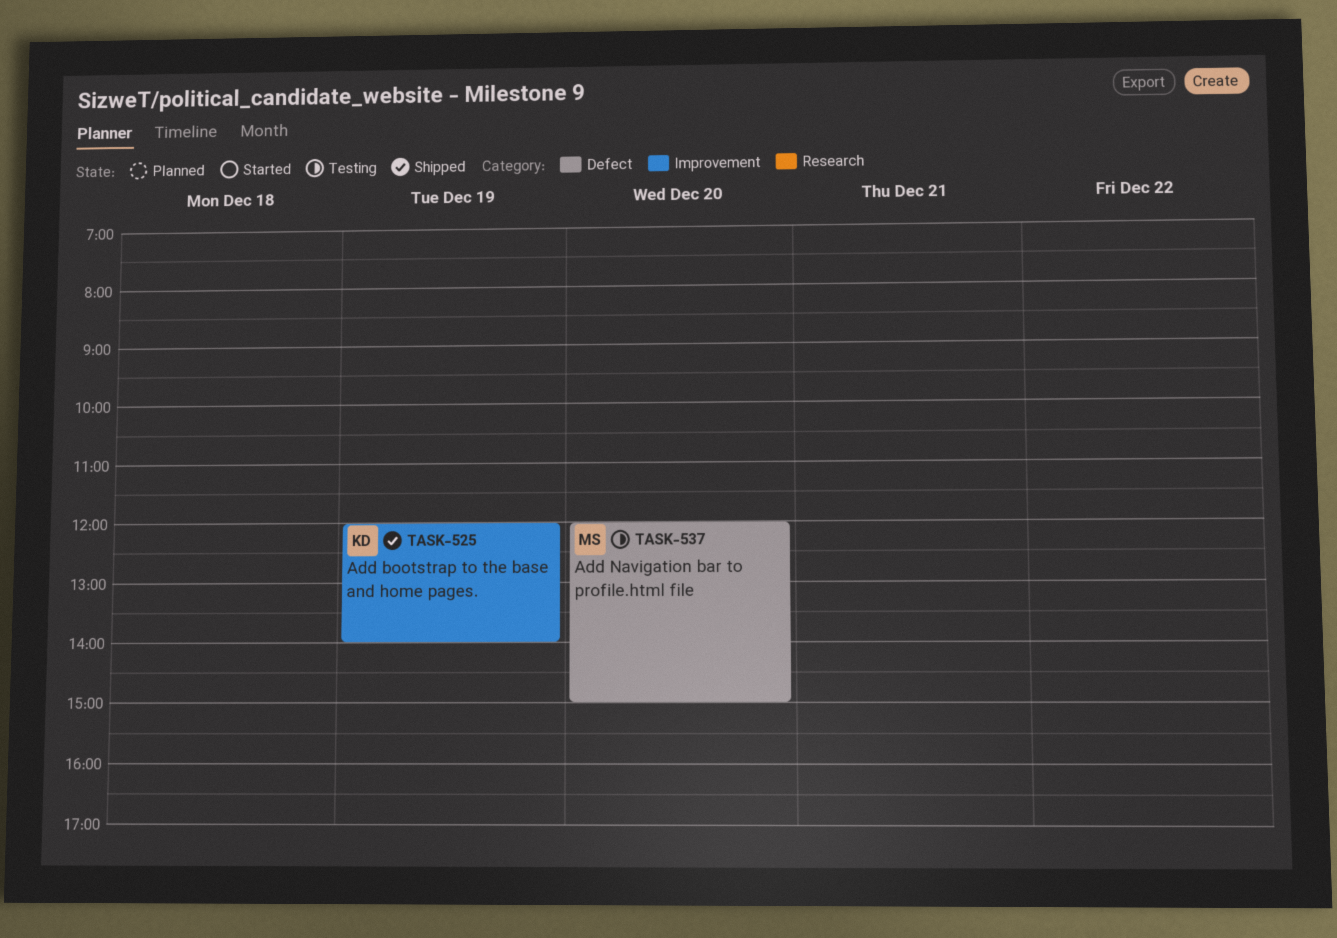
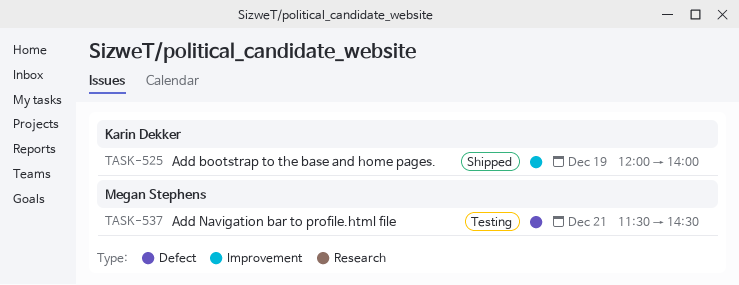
TASK-537, day: Dec 20 -> Dec 21
TASK-537, begins: 12:00 -> 11:30
TASK-537, ends: 15:00 -> 14:30

